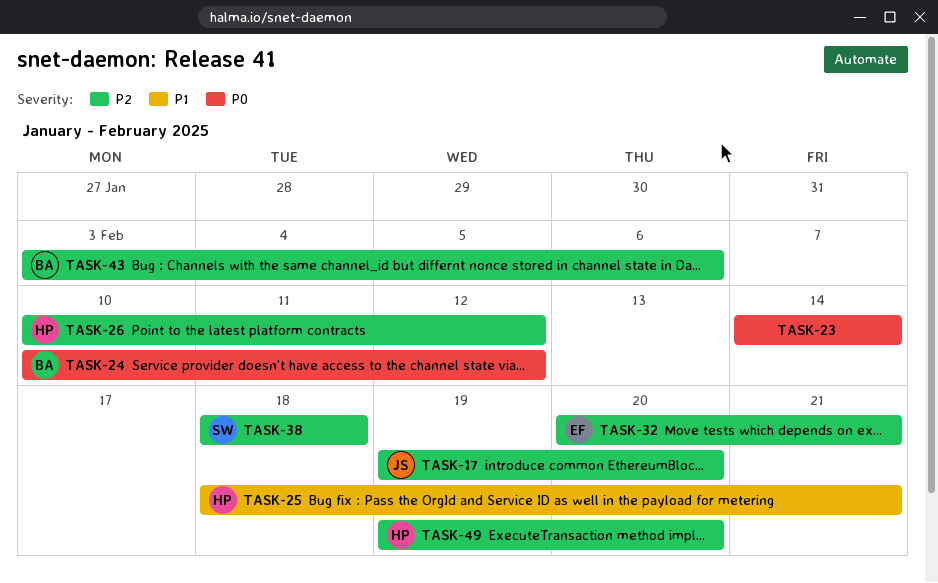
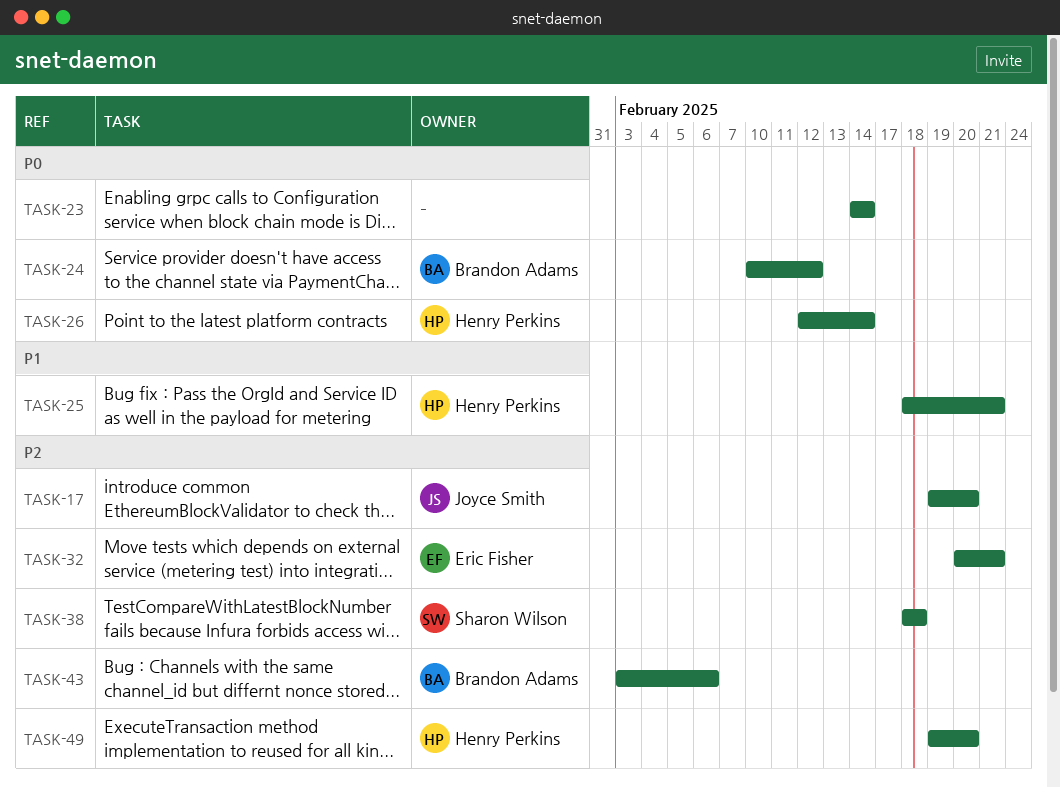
TASK-26, priority: P2 -> P0
TASK-26, start: Feb 10 -> Feb 12
TASK-26, due: Feb 12 -> Feb 14

